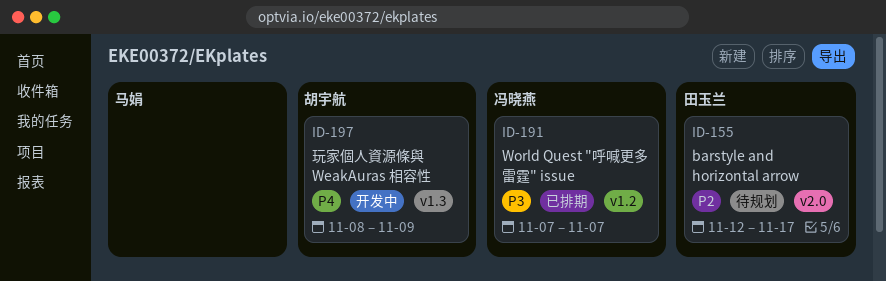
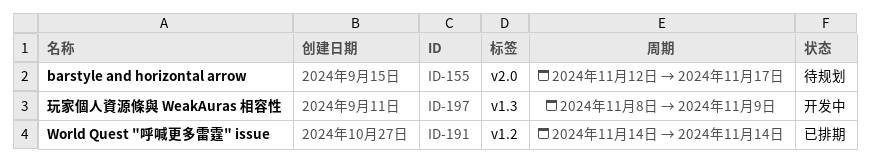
ID-191, start: Nov 7 -> Nov 14
ID-191, due: Nov 7 -> Nov 14

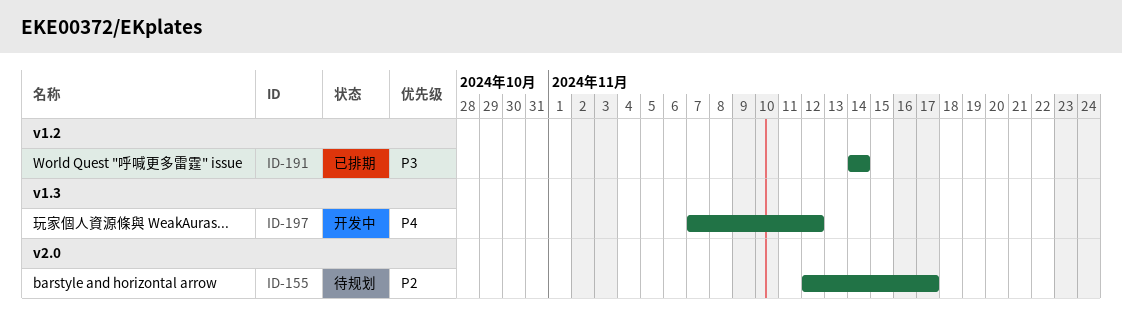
ID-197, start: Nov 8 -> Nov 7
ID-197, due: Nov 9 -> Nov 12

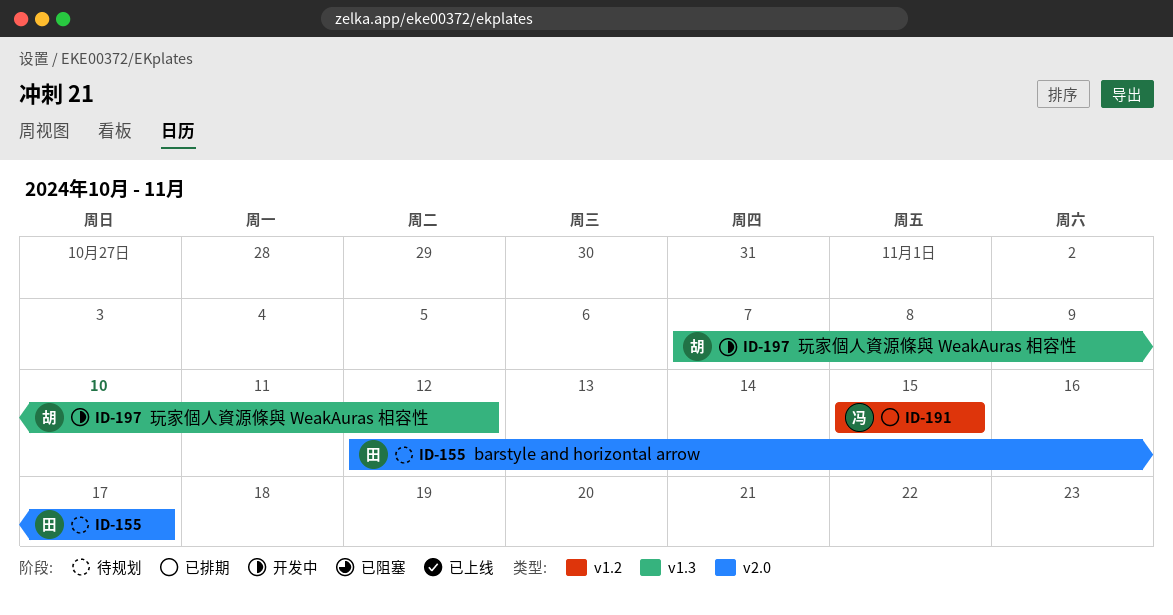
ID-191, start: Nov 14 -> Nov 15
ID-191, due: Nov 14 -> Nov 15

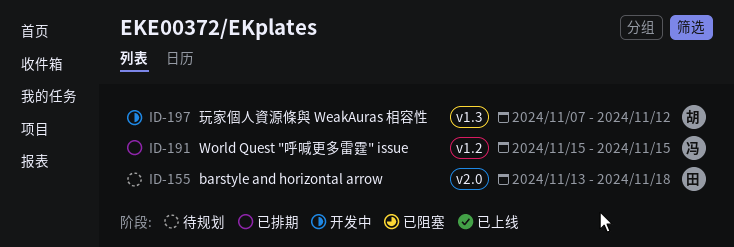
ID-155, start: Nov 12 -> Nov 13
ID-155, due: Nov 17 -> Nov 18

